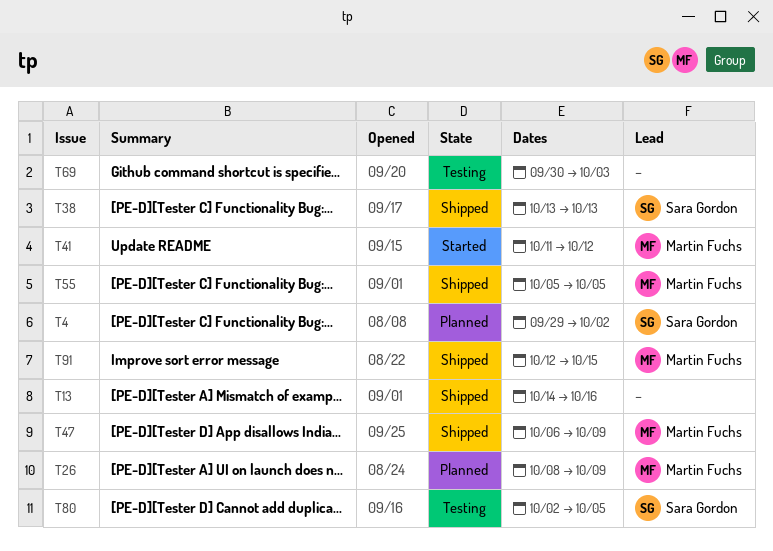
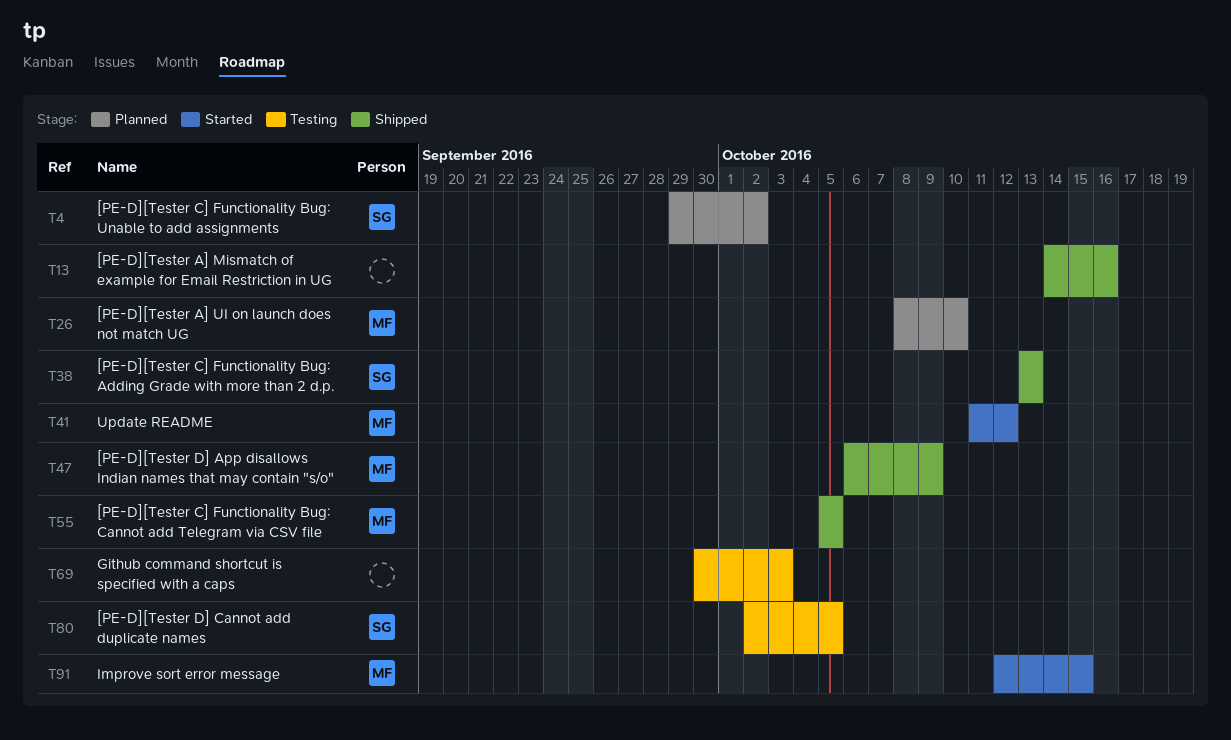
T26, due: Oct 9 -> Oct 10
T91, status: Shipped -> Started

